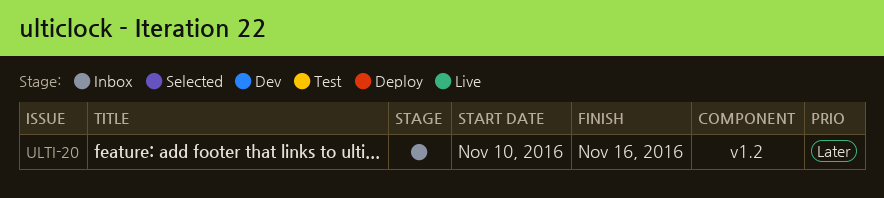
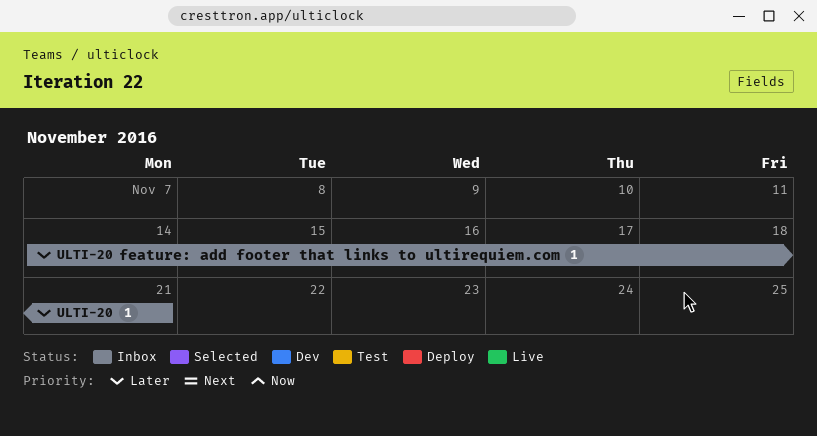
ULTI-20, start: Nov 10 -> Nov 14
ULTI-20, due: Nov 16 -> Nov 21

